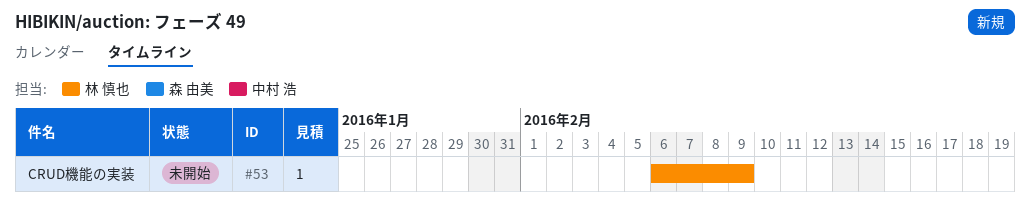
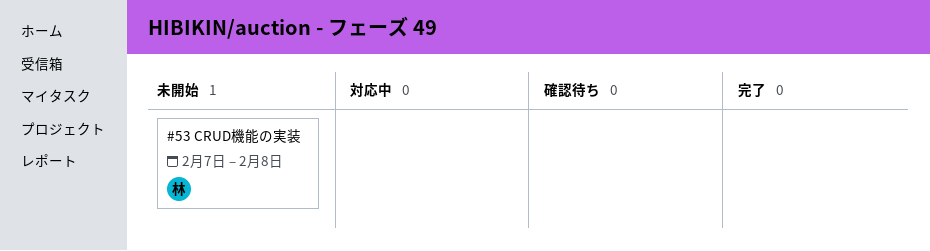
#53, start: Feb 6 -> Feb 7
#53, due: Feb 9 -> Feb 8

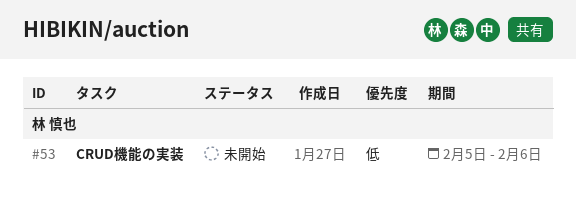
#53, start: Feb 7 -> Feb 5
#53, due: Feb 8 -> Feb 6

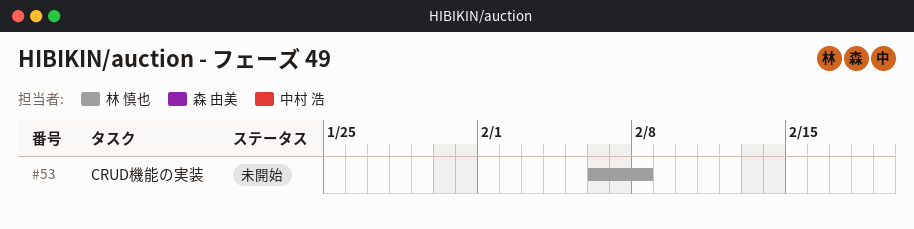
#53, start: Feb 5 -> Feb 6
#53, due: Feb 6 -> Feb 8

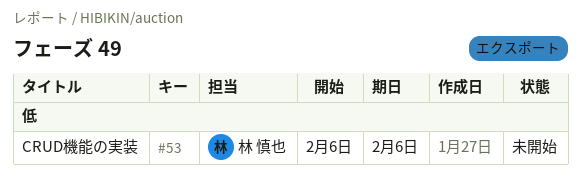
#53, due: Feb 8 -> Feb 6

